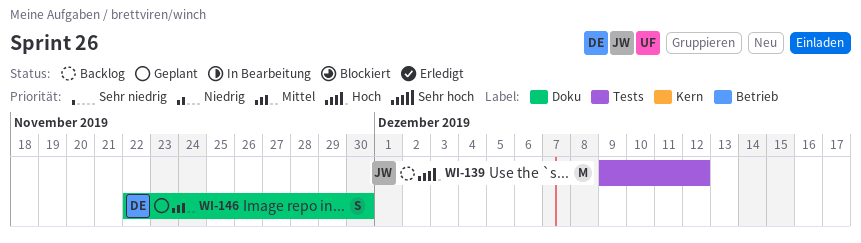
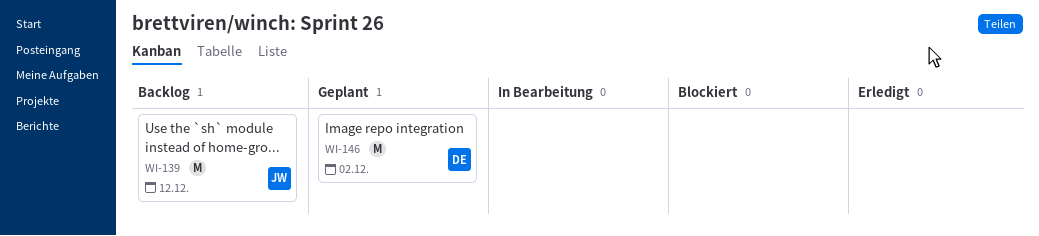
WI-146, estimate: S -> M
WI-146, due: Nov 30 -> Dec 2

